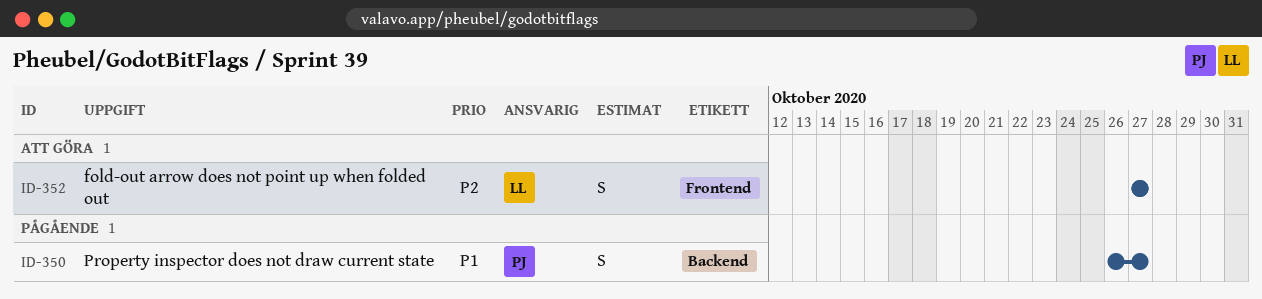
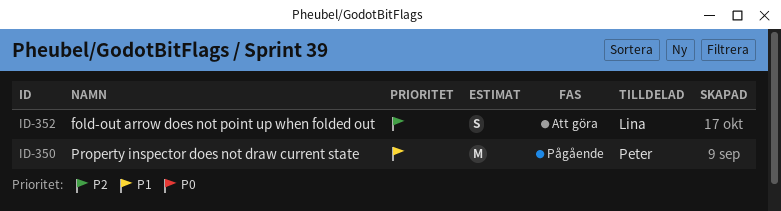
ID-350, estimate: S -> M

